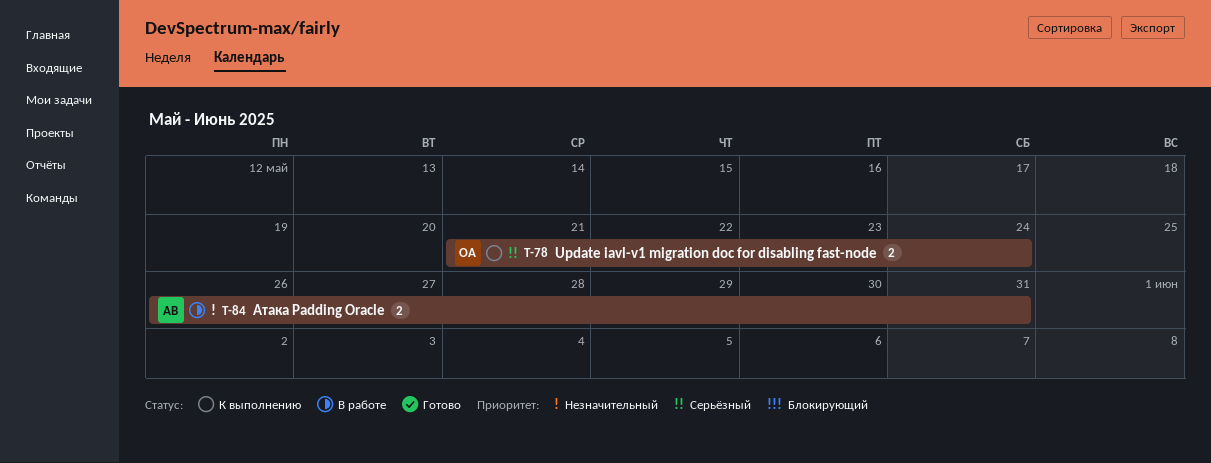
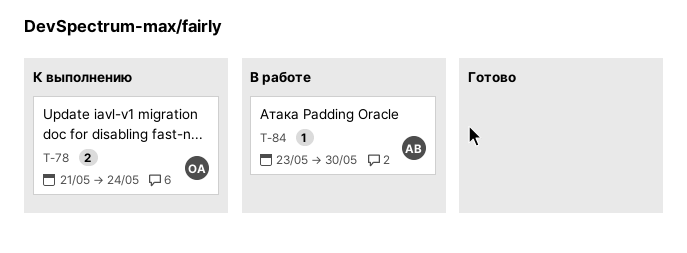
T-84, estimate: 2 -> 1
T-84, start: May 26 -> May 23
T-84, due: May 31 -> May 30

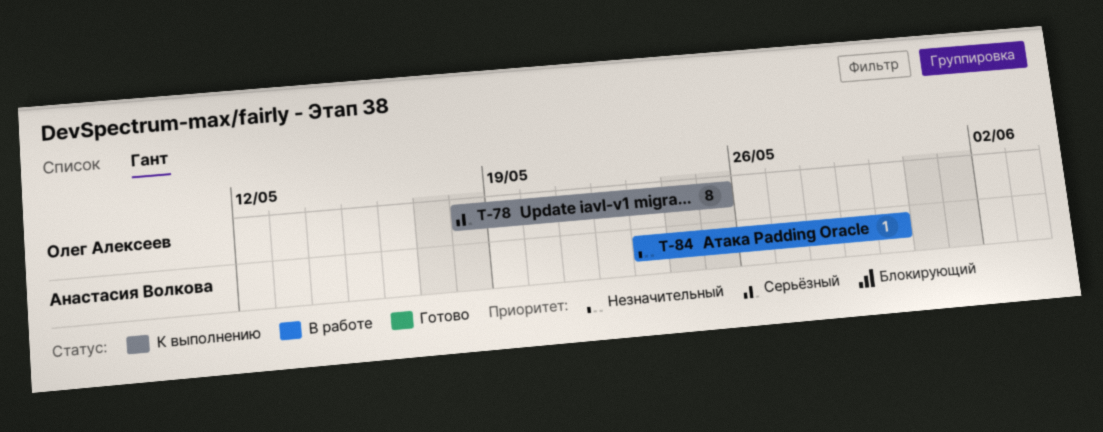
T-78, estimate: 2 -> 8
T-78, start: May 21 -> May 18
T-78, due: May 24 -> May 25

